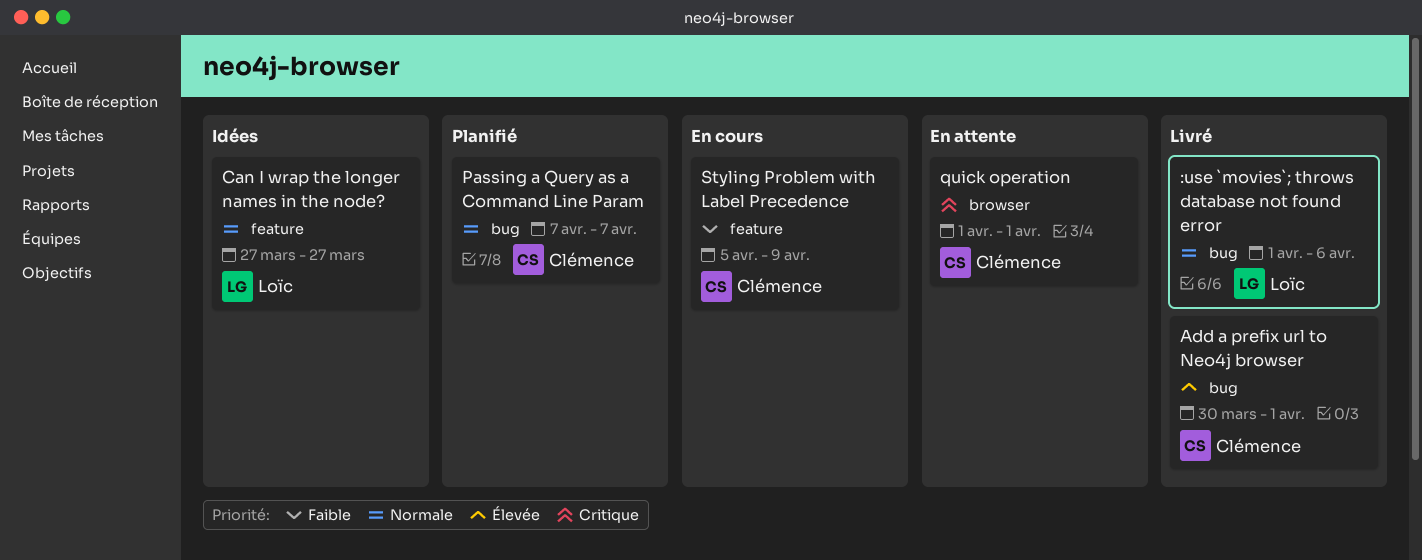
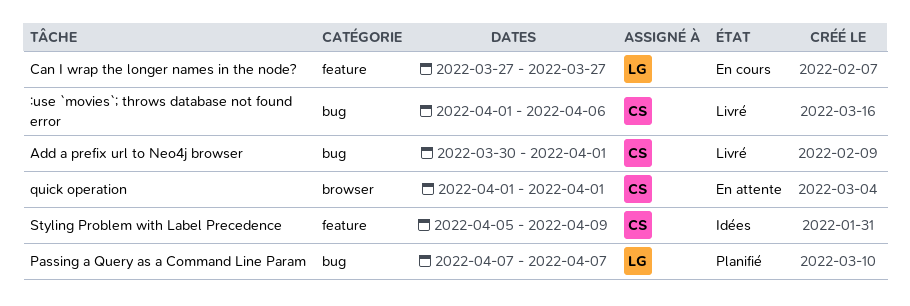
:use `movies`; throws database not found error, owner: Loïc -> Clémence
Can I wrap the longer names in the node?, status: Idées -> En cours
Passing a Query as a Command Line Param, owner: Clémence -> Loïc
Styling Problem with Label Precedence, status: En cours -> Idées

